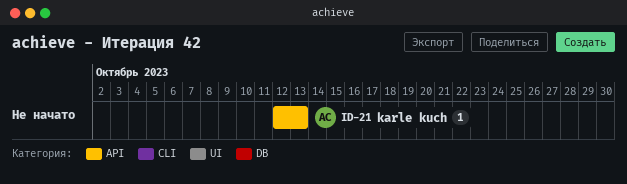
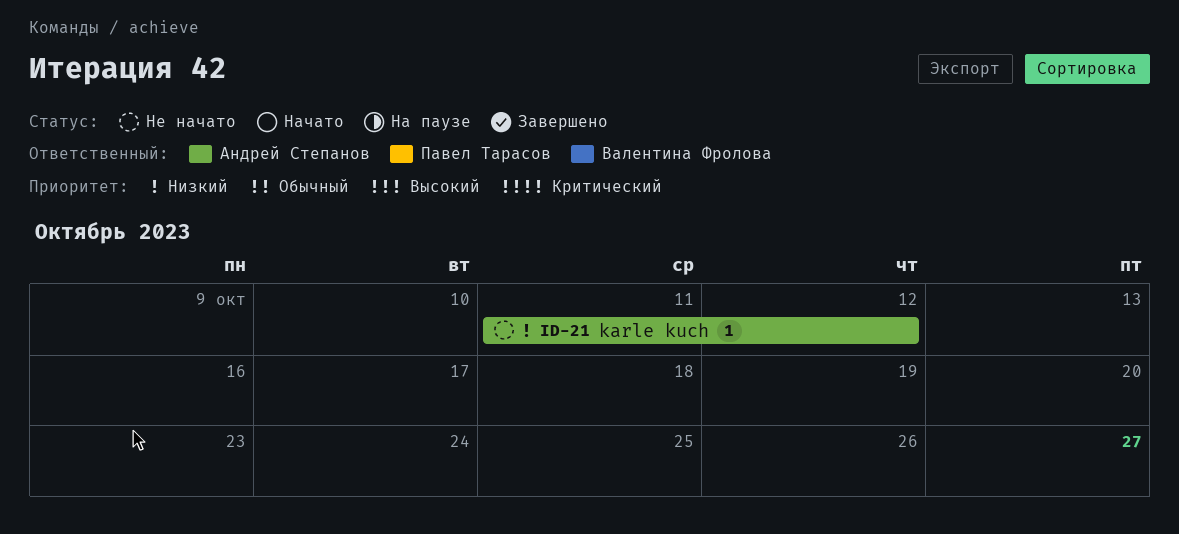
ID-21, start: Oct 12 -> Oct 11
ID-21, due: Oct 13 -> Oct 12

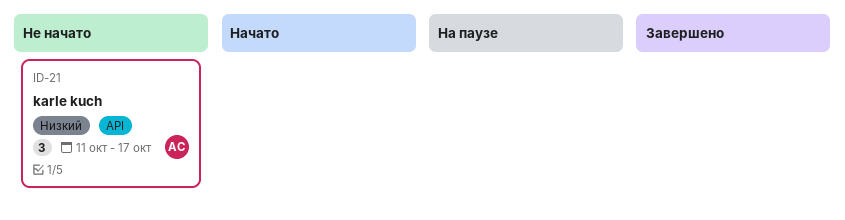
ID-21, estimate: 1 -> 3
ID-21, due: Oct 12 -> Oct 17

